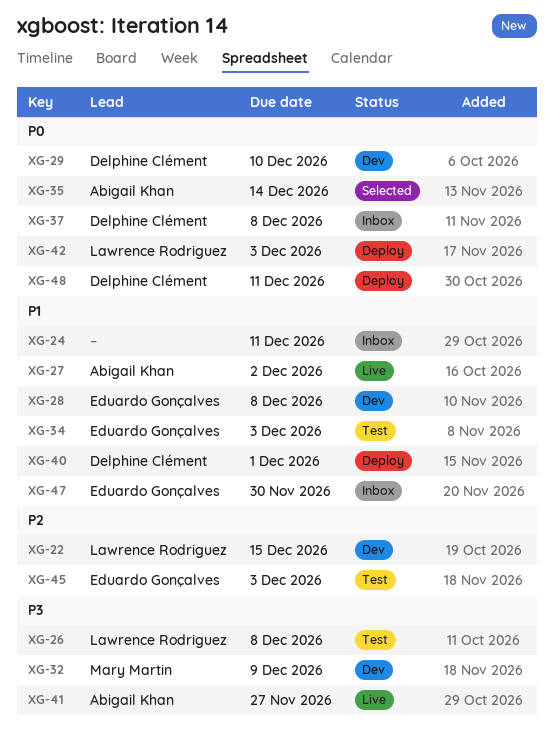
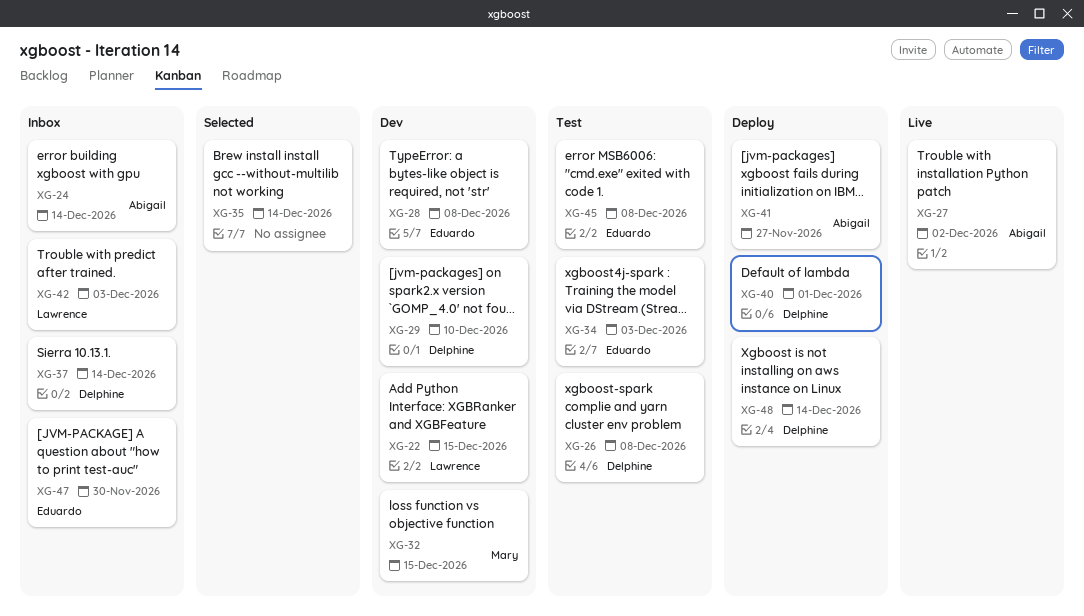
XG-24, owner: none -> Abigail Khan
XG-24, due: Dec 11 -> Dec 14
XG-26, owner: Lawrence Rodriguez -> Delphine Clément
XG-32, due: Dec 9 -> Dec 15
XG-35, owner: Abigail Khan -> none
XG-37, due: Dec 8 -> Dec 14
XG-41, status: Live -> Deploy
XG-42, status: Deploy -> Inbox
XG-45, due: Dec 3 -> Dec 8
XG-48, due: Dec 11 -> Dec 14

